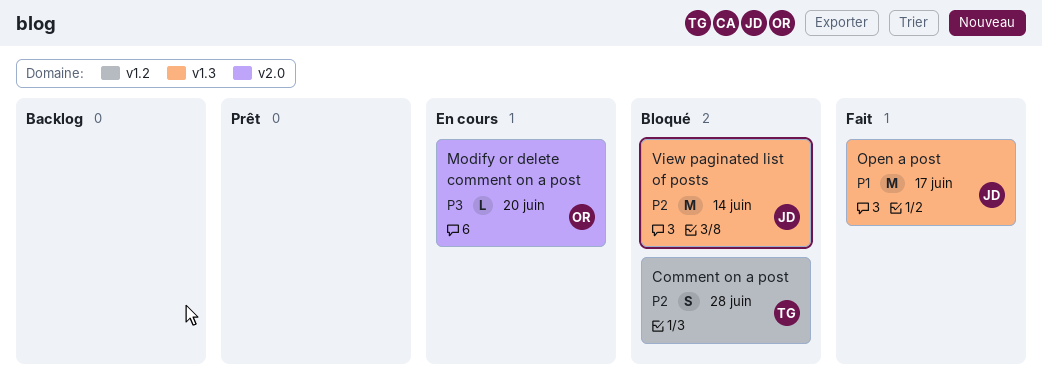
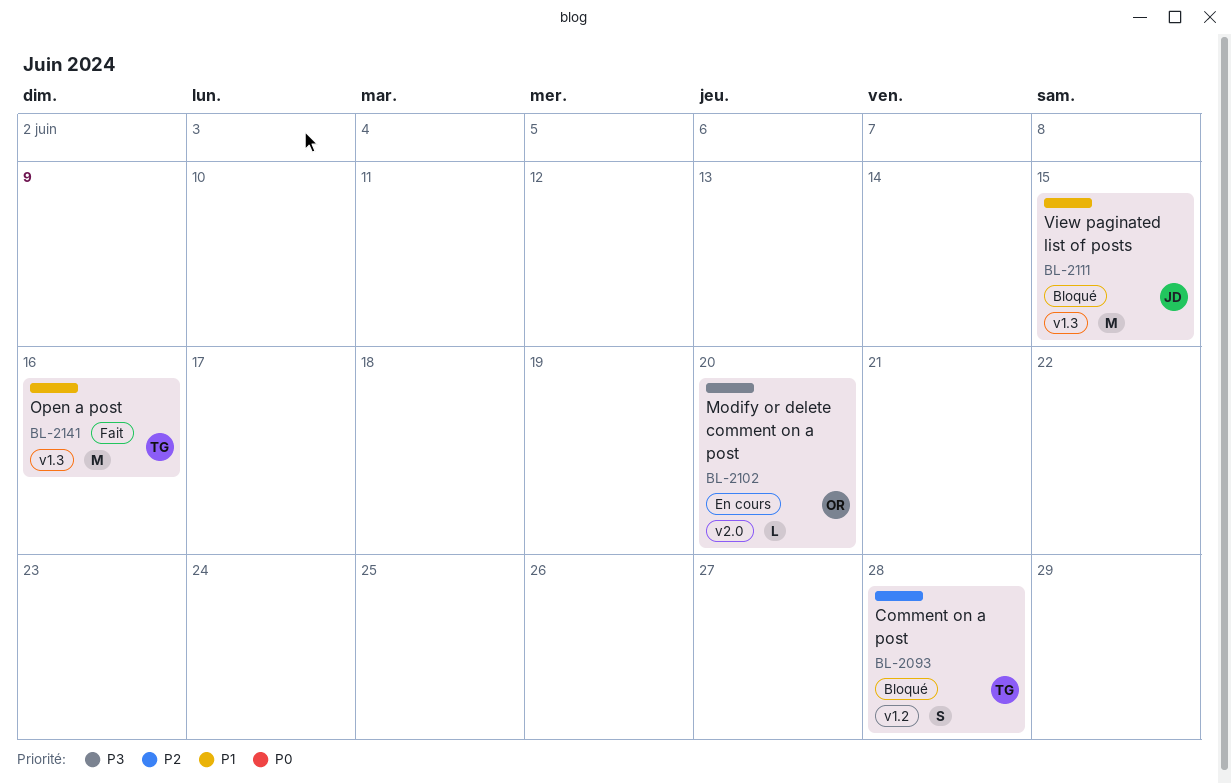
Open a post, owner: JD -> TG
Open a post, due: Jun 17 -> Jun 16
View paginated list of posts, priority: P2 -> P1
View paginated list of posts, due: Jun 14 -> Jun 15

